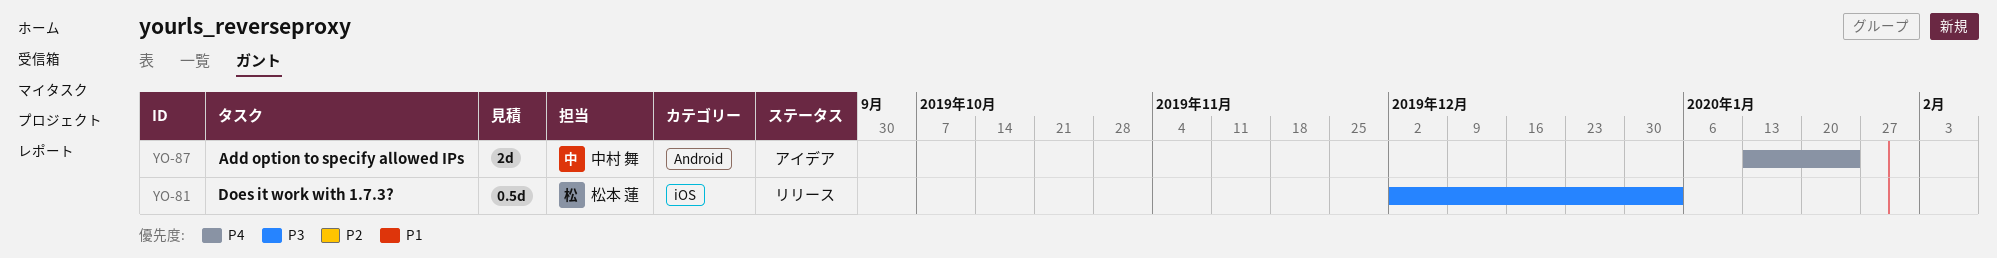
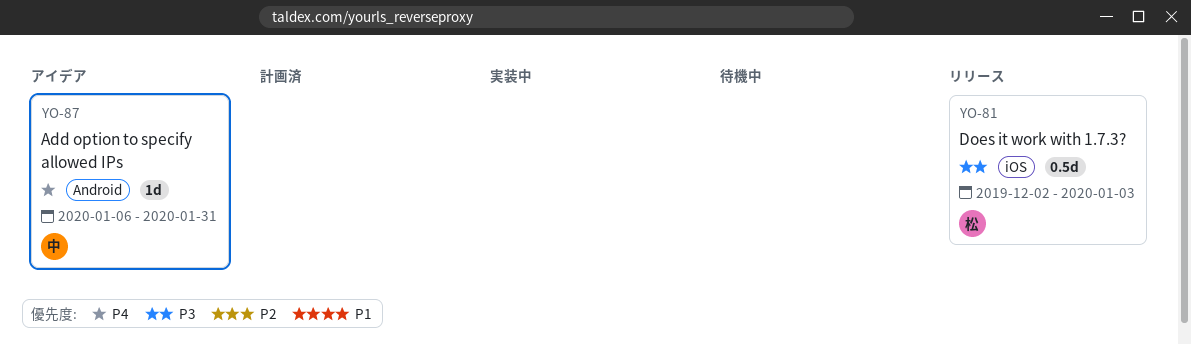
YO-87, estimate: 2d -> 1d
YO-87, start: Jan 13 -> Jan 6
YO-87, due: Jan 24 -> Jan 31

